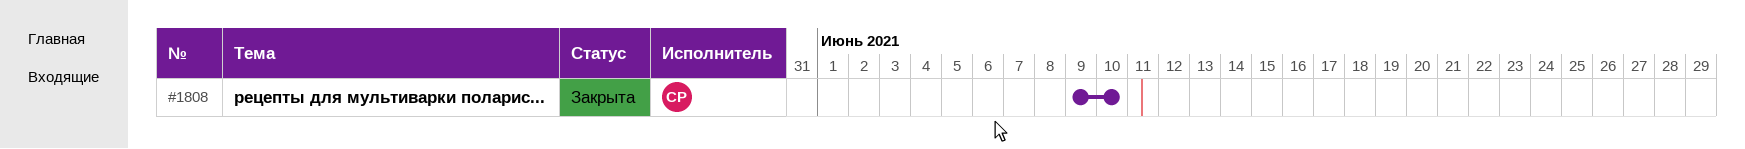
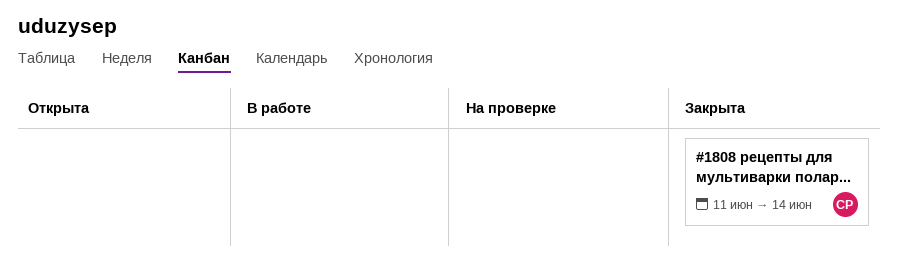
#1808, start: Jun 9 -> Jun 11
#1808, due: Jun 10 -> Jun 14

